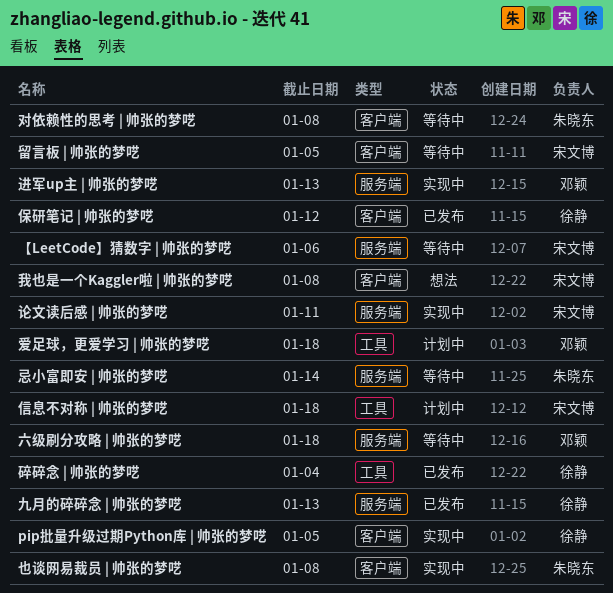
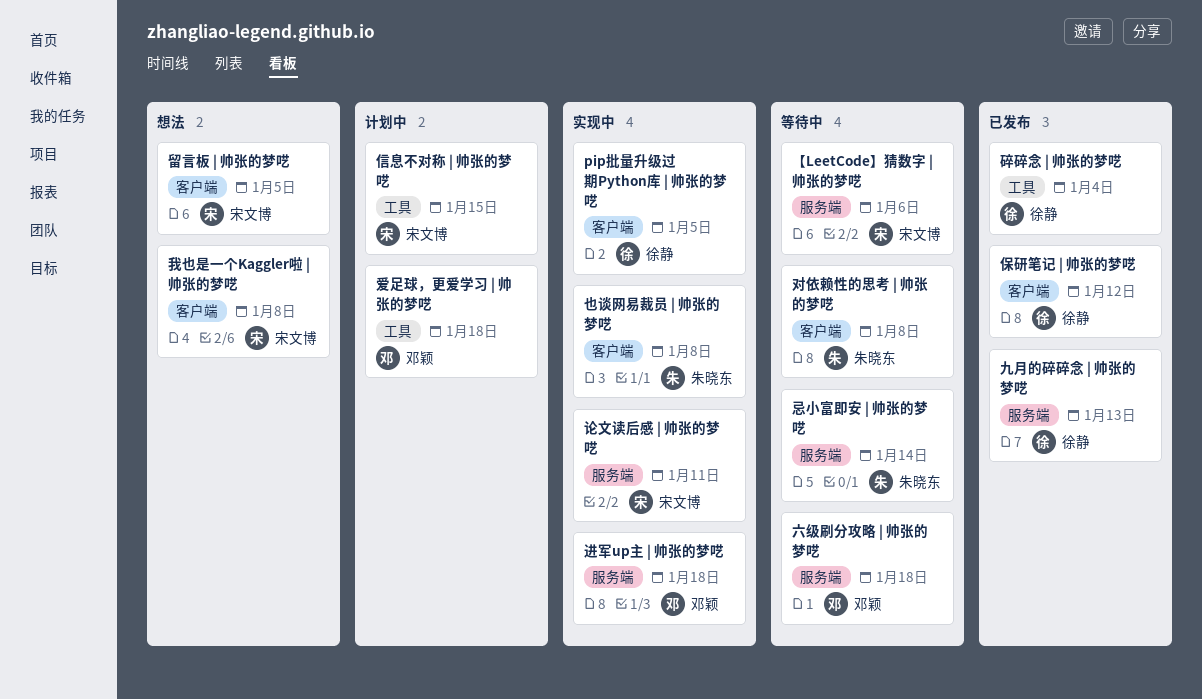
信息不对称 | 帅张的梦呓, due: Jan 18 -> Jan 15
留言板 | 帅张的梦呓, status: 等待中 -> 想法
进军up主 | 帅张的梦呓, due: Jan 13 -> Jan 18

